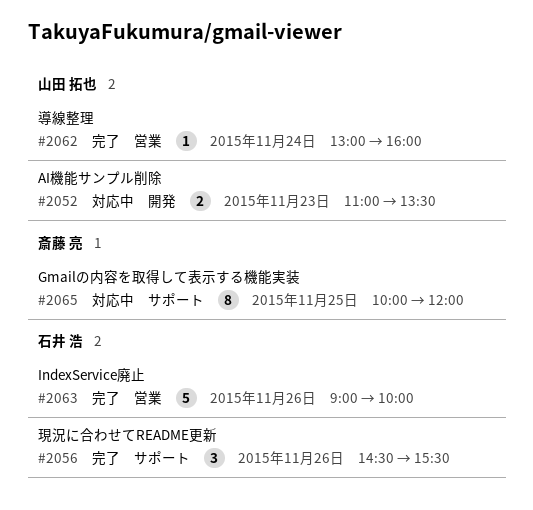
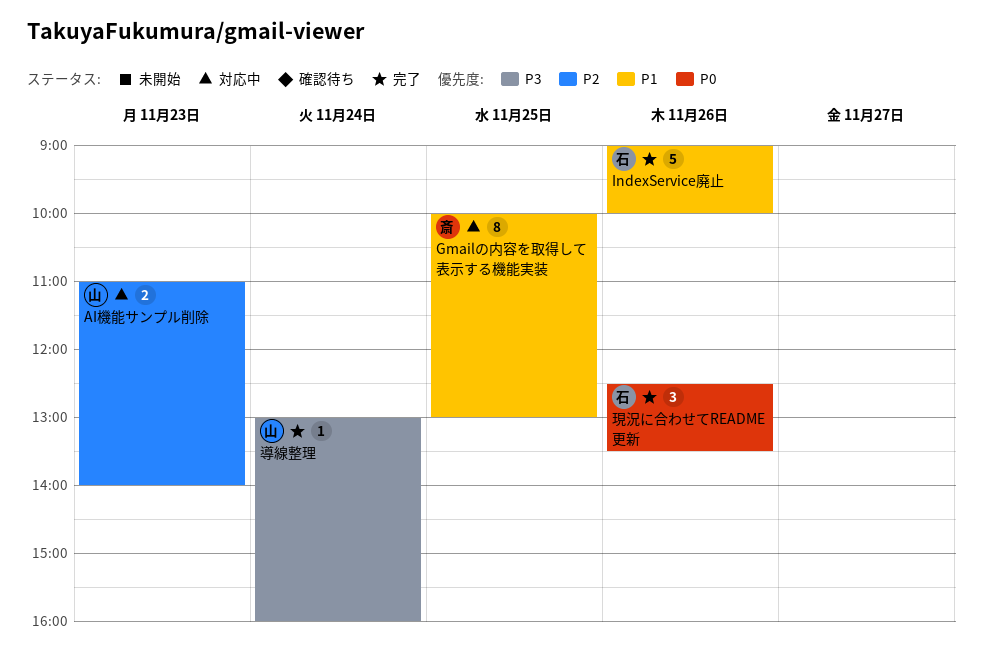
AI機能サンプル削除, ends: 13:30 -> 14:00
Gmailの内容を取得して表示する機能実装, ends: 12:00 -> 13:00
現況に合わせてREADME更新, begins: 14:30 -> 12:30
現況に合わせてREADME更新, ends: 15:30 -> 13:30

